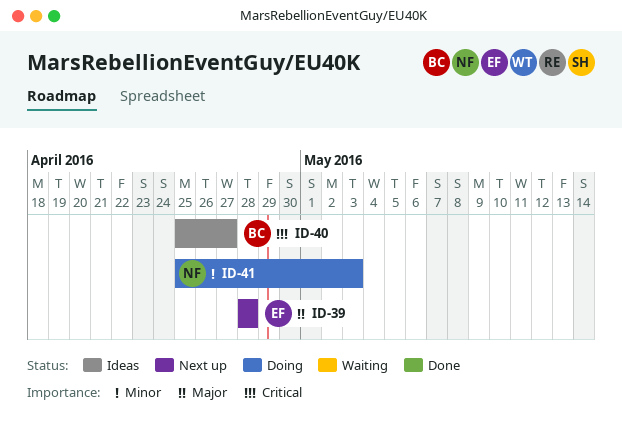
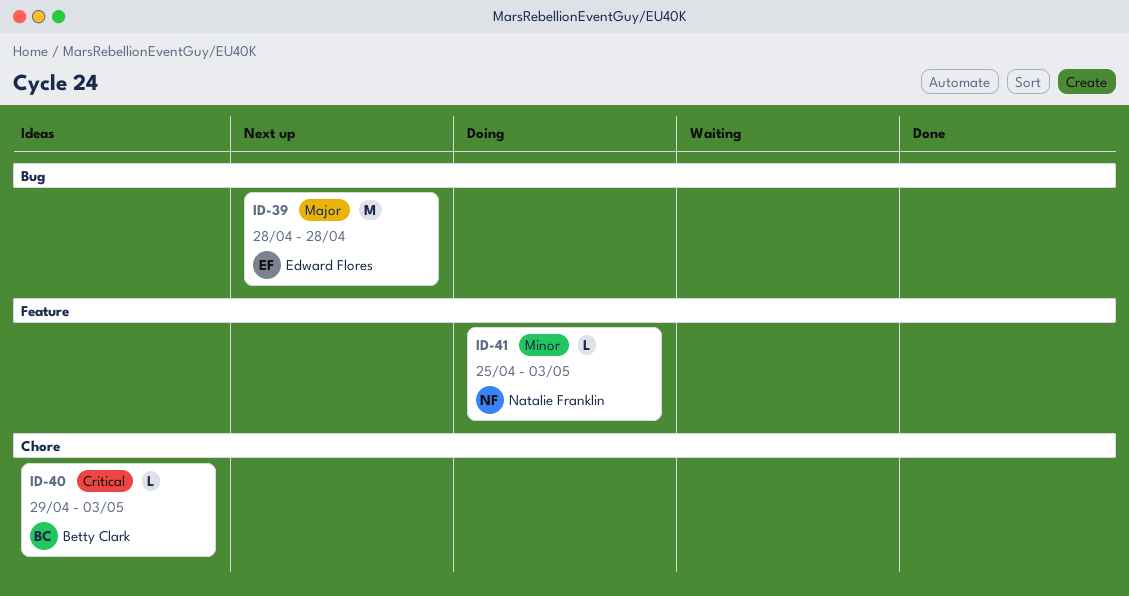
ID-40, start: Apr 25 -> Apr 29
ID-40, due: Apr 27 -> May 3

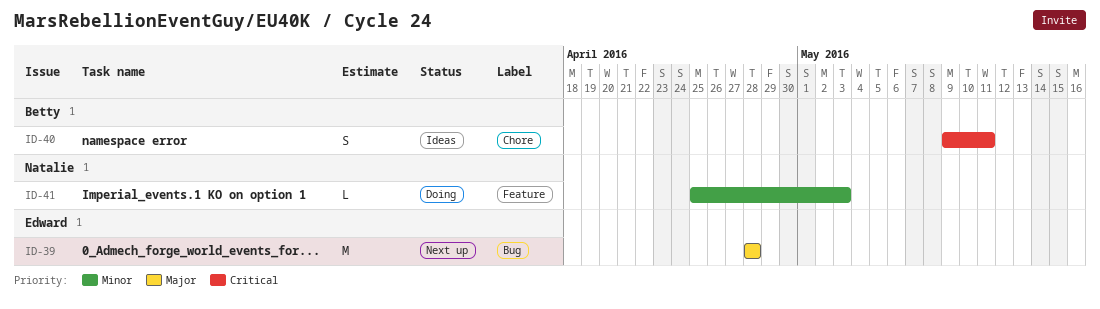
ID-40, estimate: L -> S
ID-40, start: Apr 29 -> May 9
ID-40, due: May 3 -> May 11

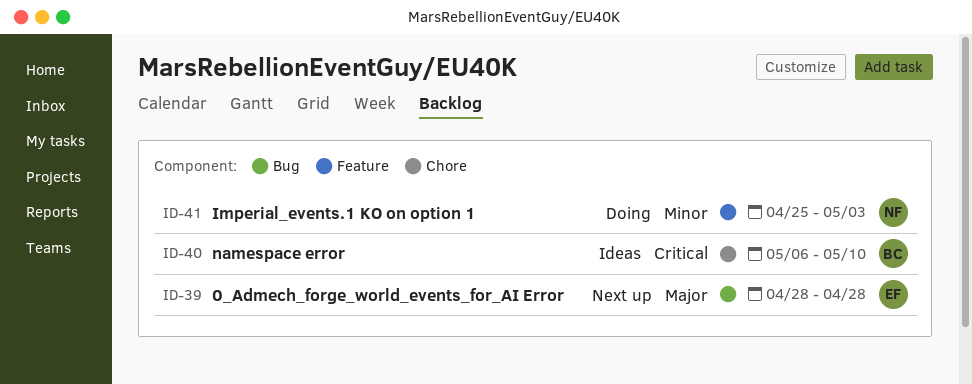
ID-40, start: May 9 -> May 6
ID-40, due: May 11 -> May 10

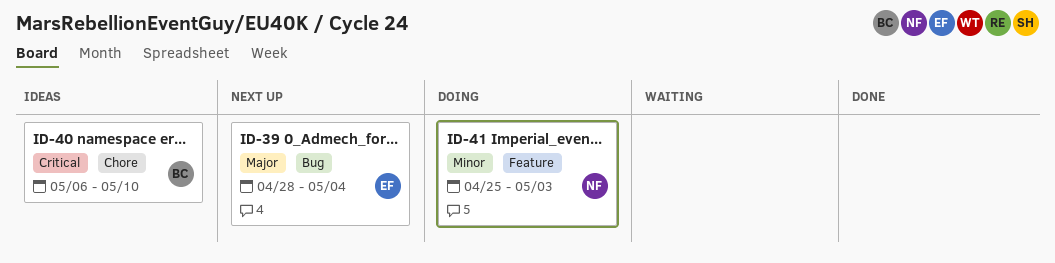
ID-39, due: Apr 28 -> May 4

